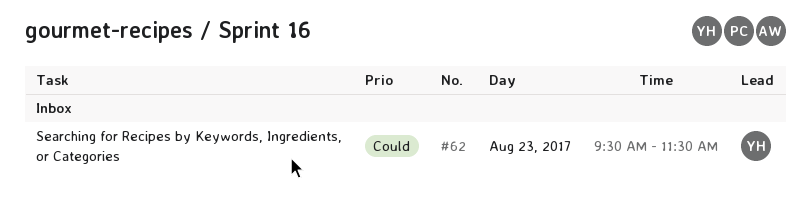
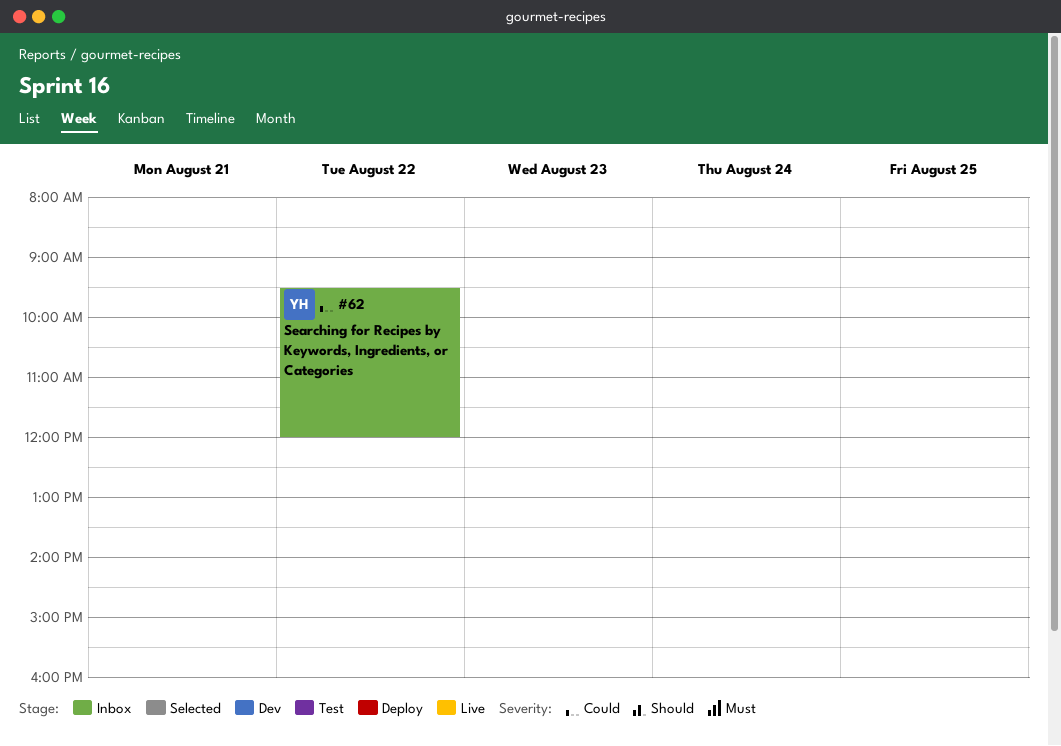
#62, day: Aug 23 -> Aug 22
#62, ends: 11:30 -> 12:00

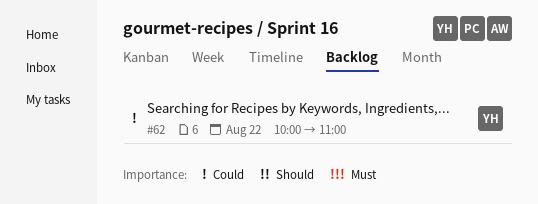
#62, begins: 09:30 -> 10:00
#62, ends: 12:00 -> 11:00

